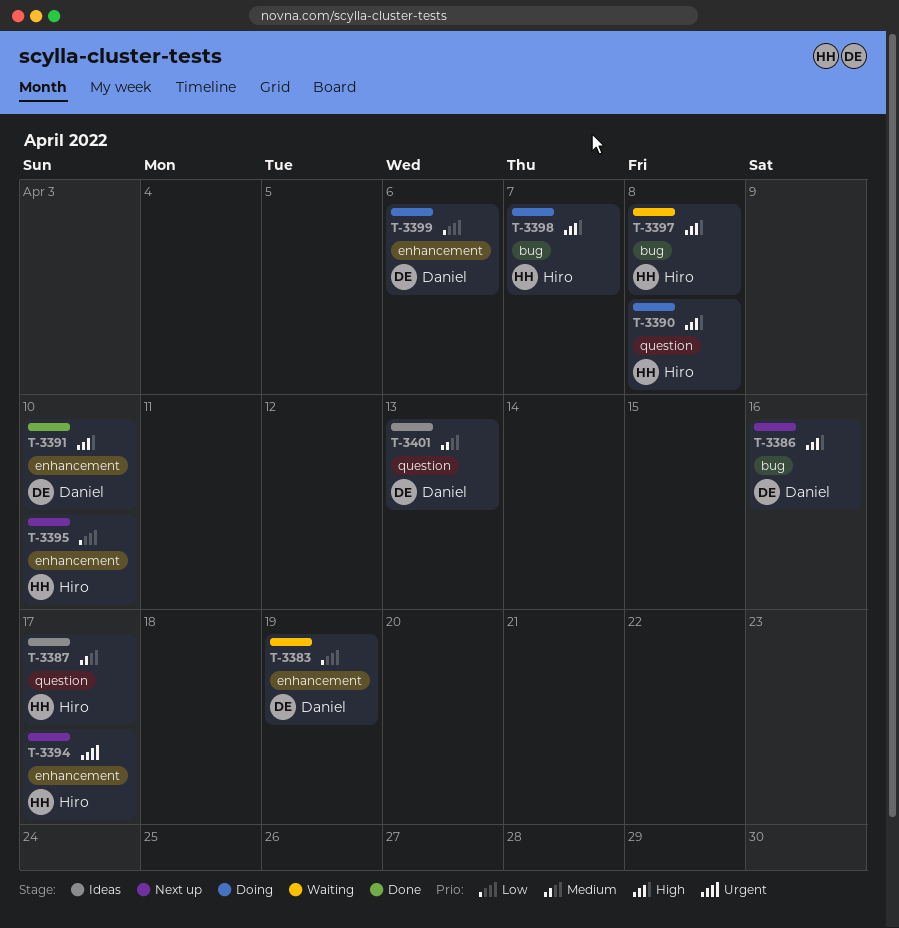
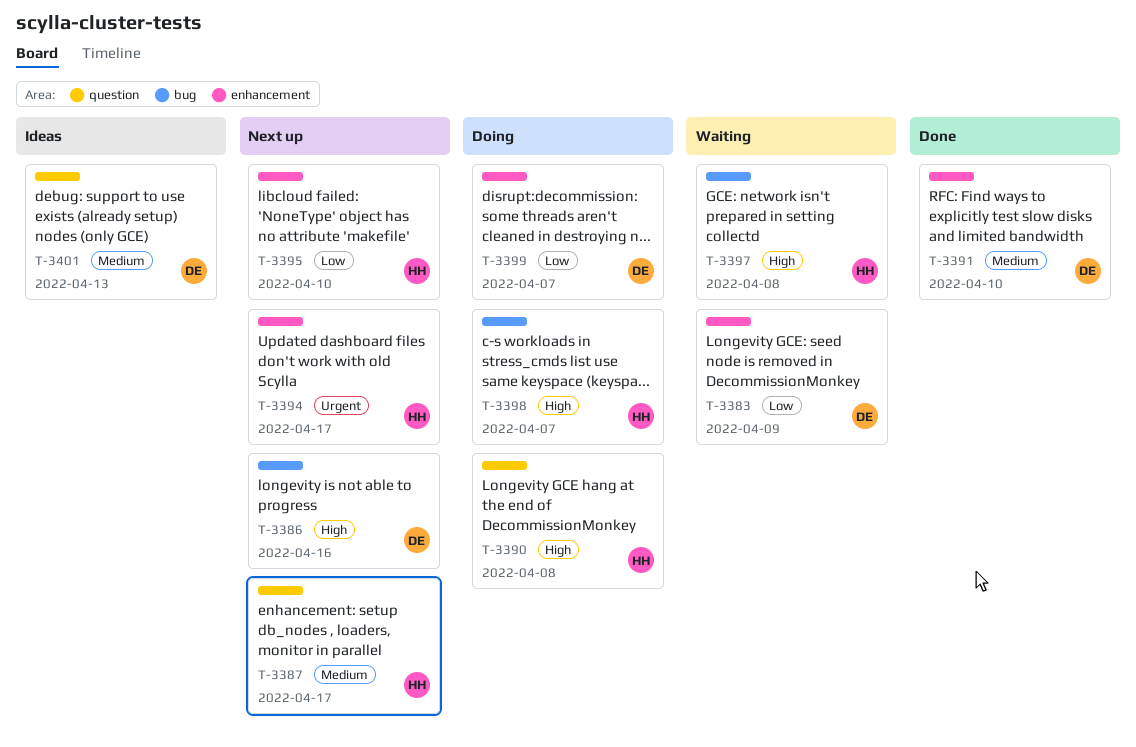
T-3383, due: Apr 19 -> Apr 9
T-3387, status: Ideas -> Next up
T-3391, priority: High -> Medium
T-3399, due: Apr 6 -> Apr 7

